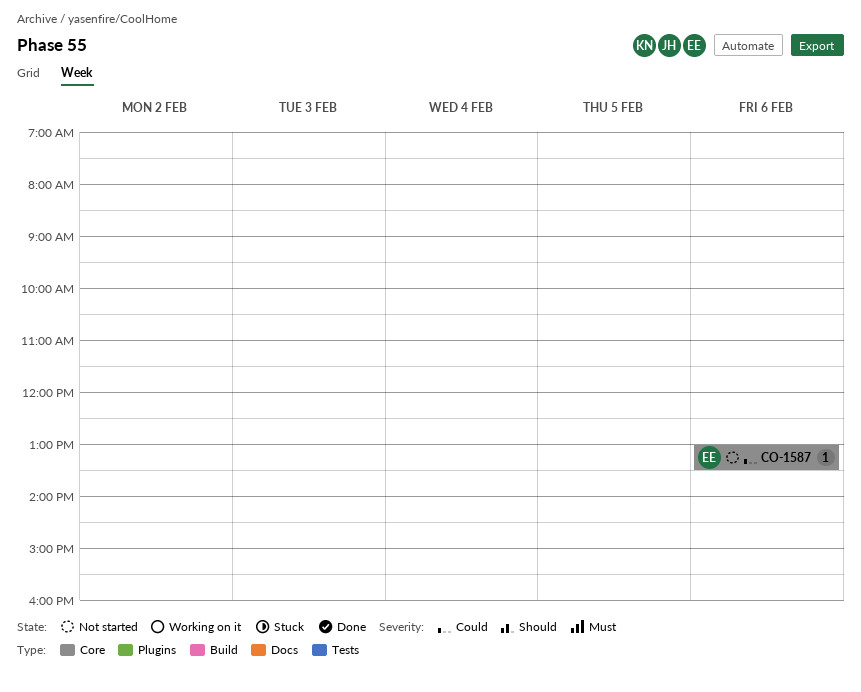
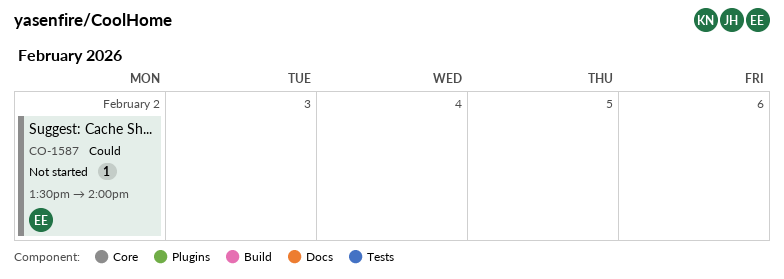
CO-1587, day: Feb 6 -> Feb 2
CO-1587, begins: 13:00 -> 13:30
CO-1587, ends: 13:30 -> 14:00

